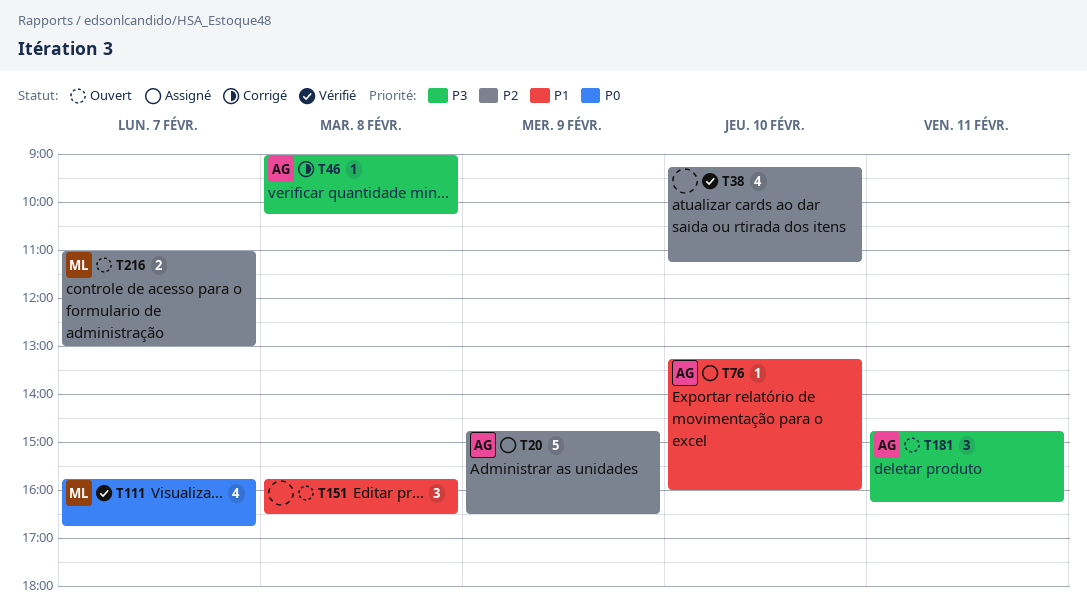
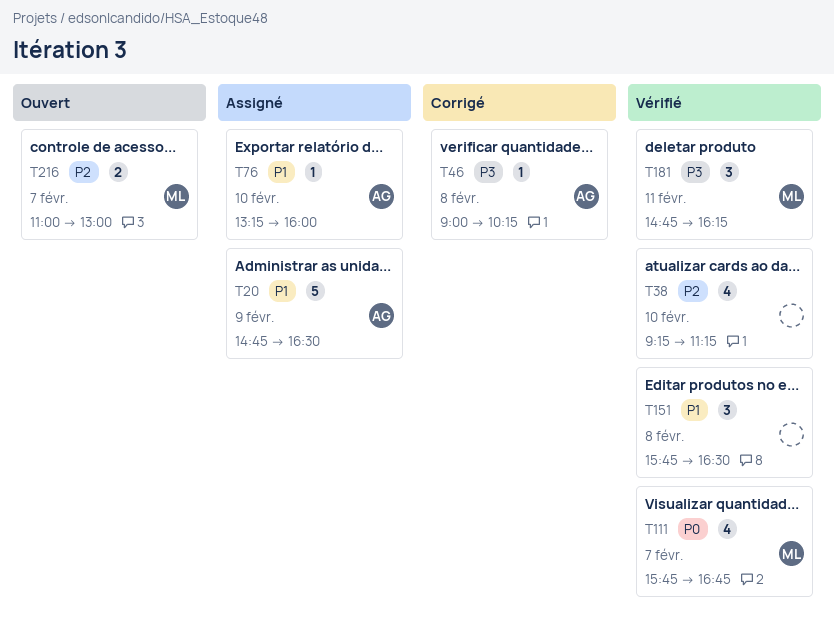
T20, priority: P2 -> P1
T151, status: Ouvert -> Vérifié
T181, status: Ouvert -> Vérifié
T181, owner: AG -> ML

